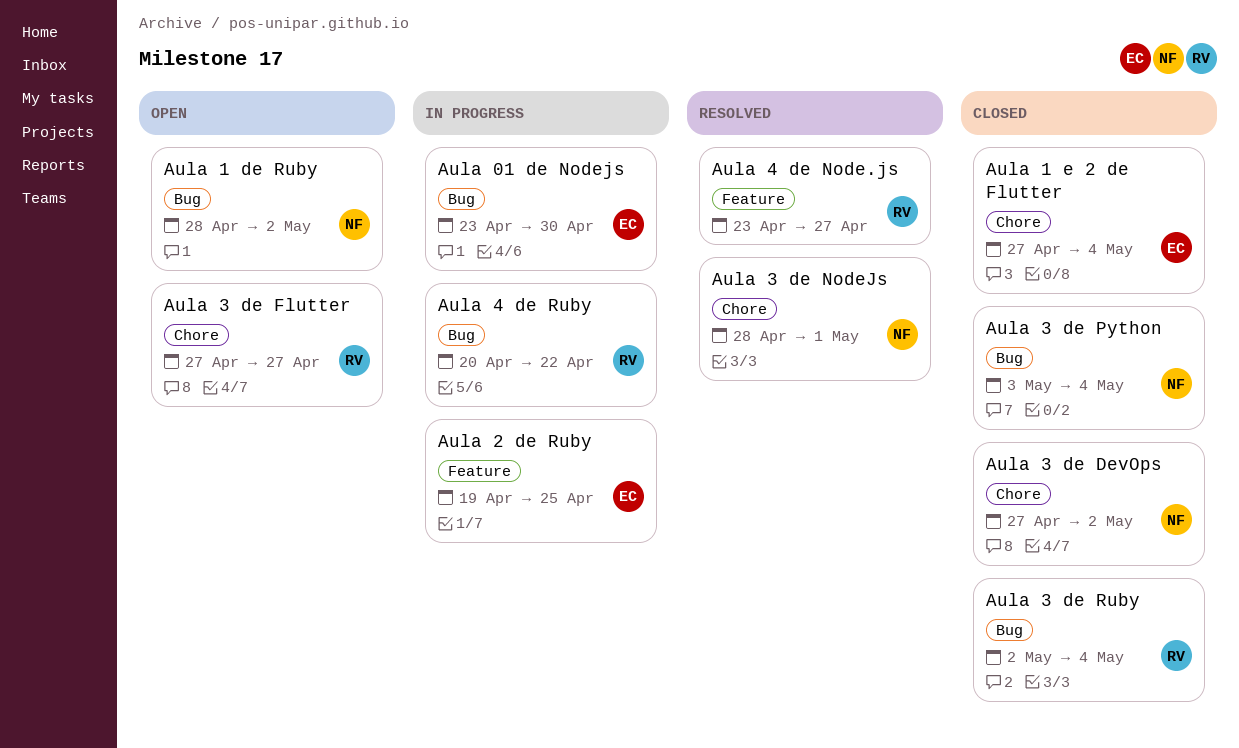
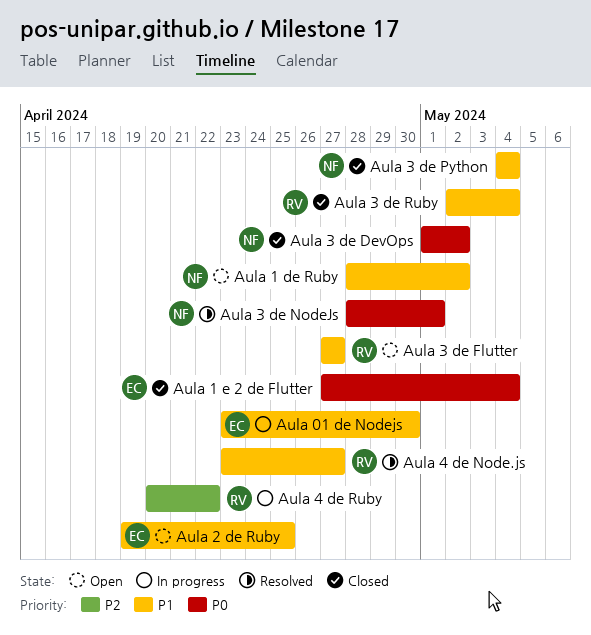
Aula 2 de Ruby, status: In progress -> Open
Aula 3 de DevOps, start: Apr 27 -> May 1
Aula 3 de Python, start: May 3 -> May 4

